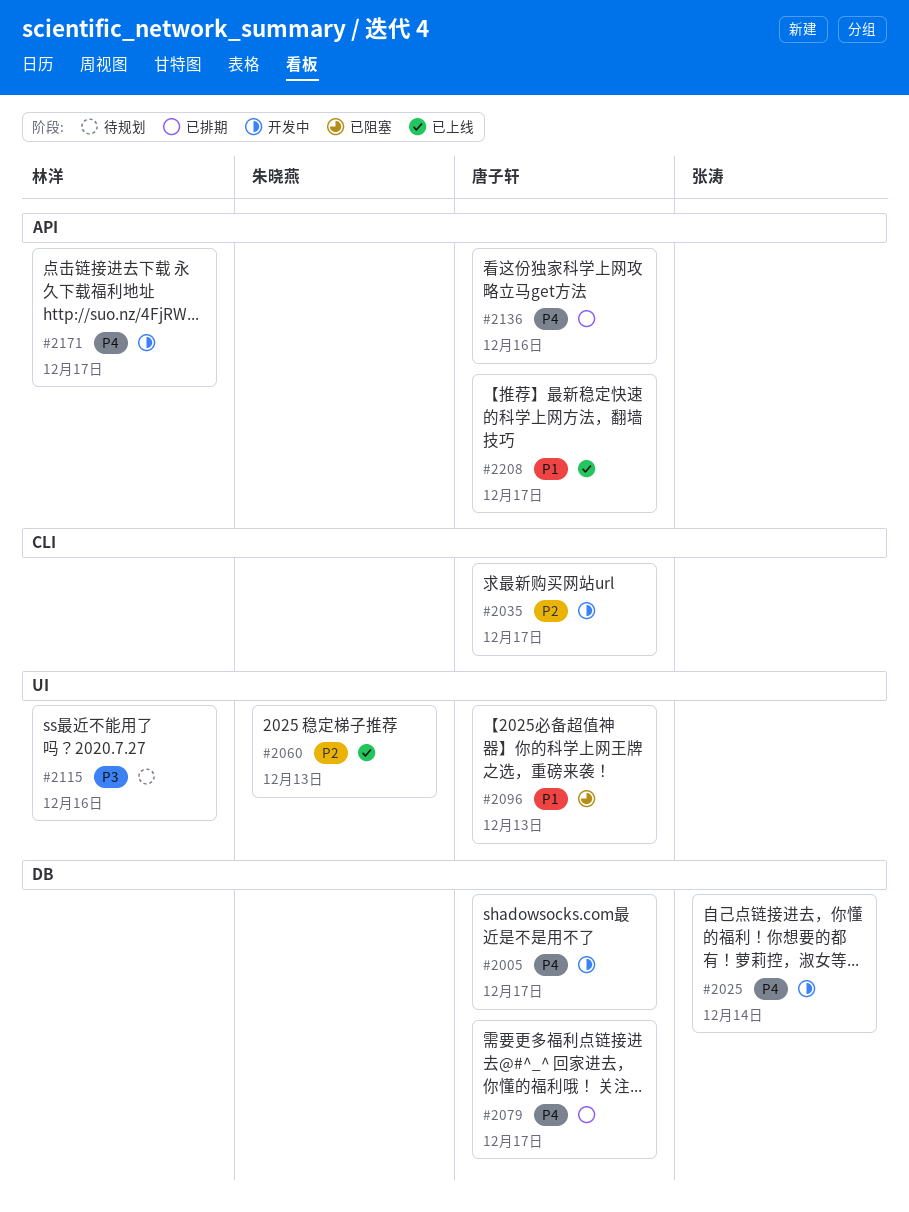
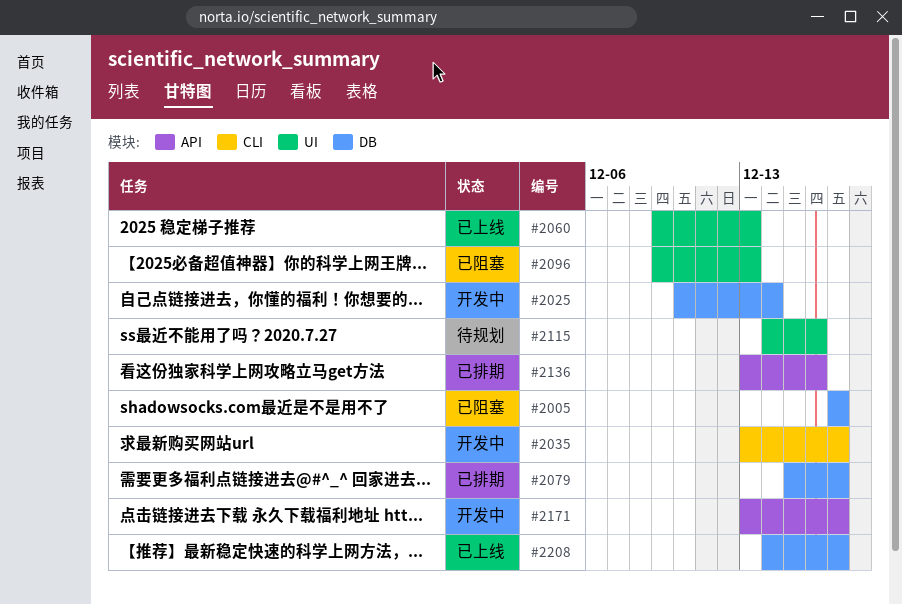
#2005, status: 开发中 -> 已阻塞
#2208, label: API -> DB

